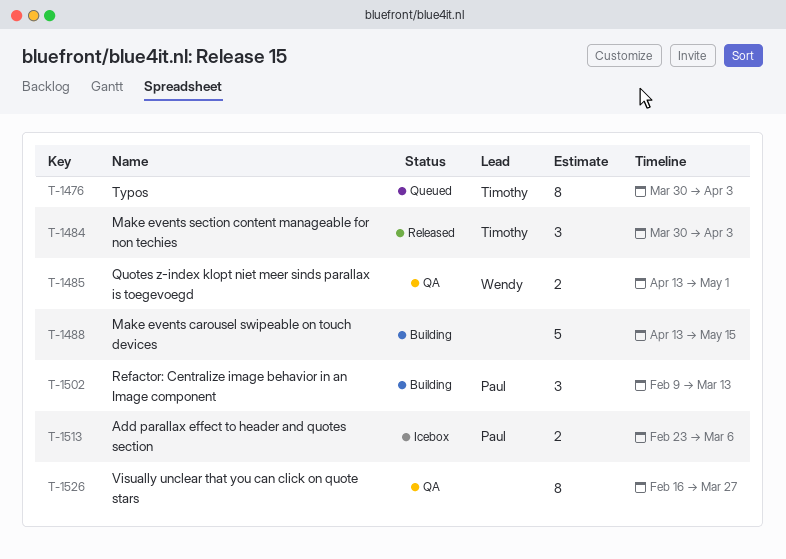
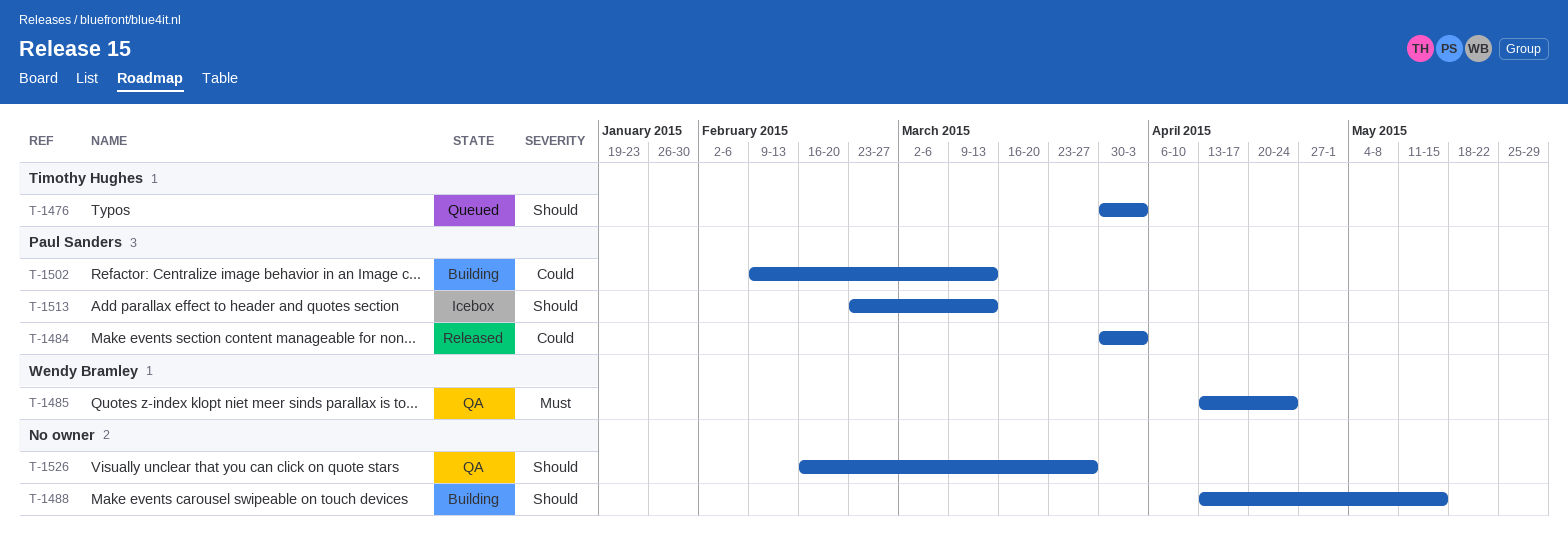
T-1484, owner: Timothy Hughes -> Paul Sanders
T-1485, due: May 1 -> Apr 24
T-1513, due: Mar 6 -> Mar 13

